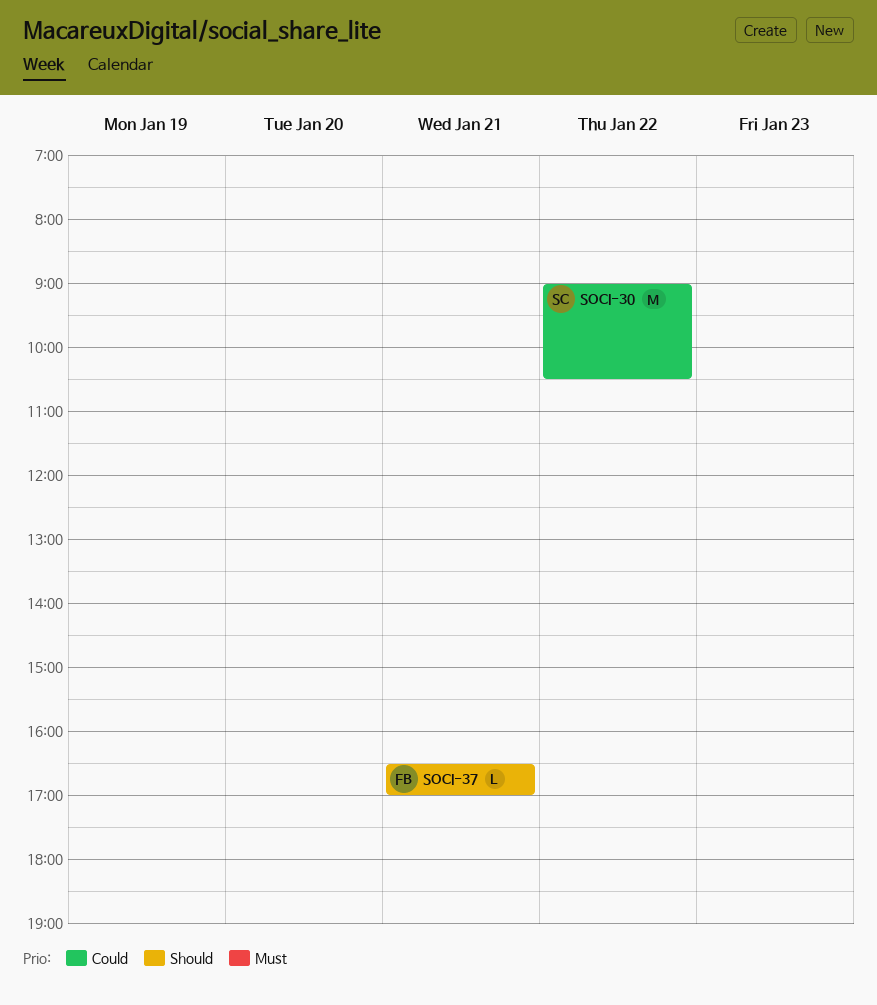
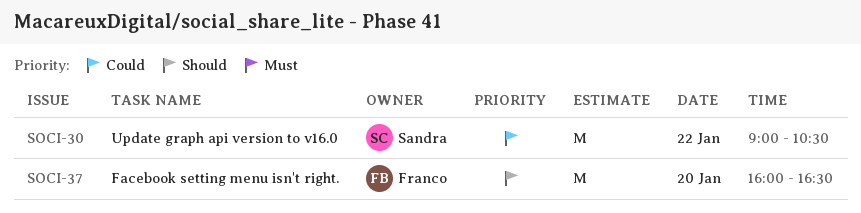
SOCI-37, estimate: L -> M
SOCI-37, day: Jan 21 -> Jan 20
SOCI-37, begins: 16:30 -> 16:00
SOCI-37, ends: 17:00 -> 16:30

